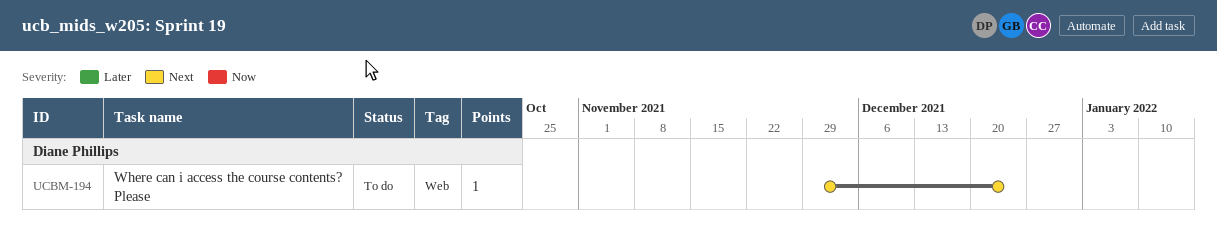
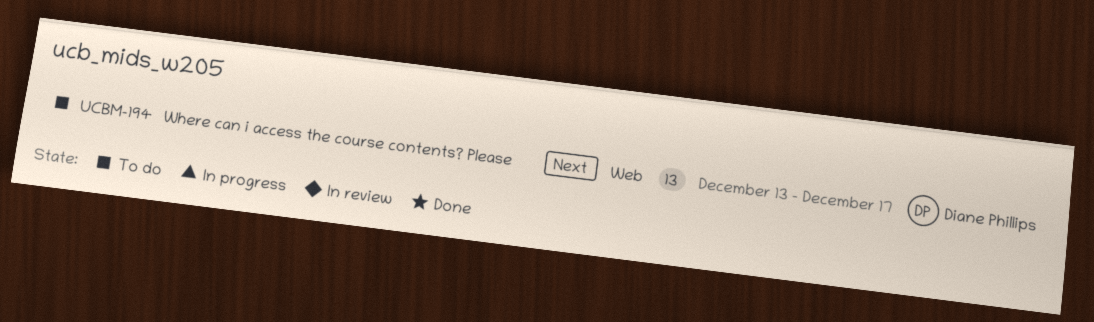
UCBM-194, estimate: 1 -> 13
UCBM-194, start: Nov 29 -> Dec 13
UCBM-194, due: Dec 24 -> Dec 17

